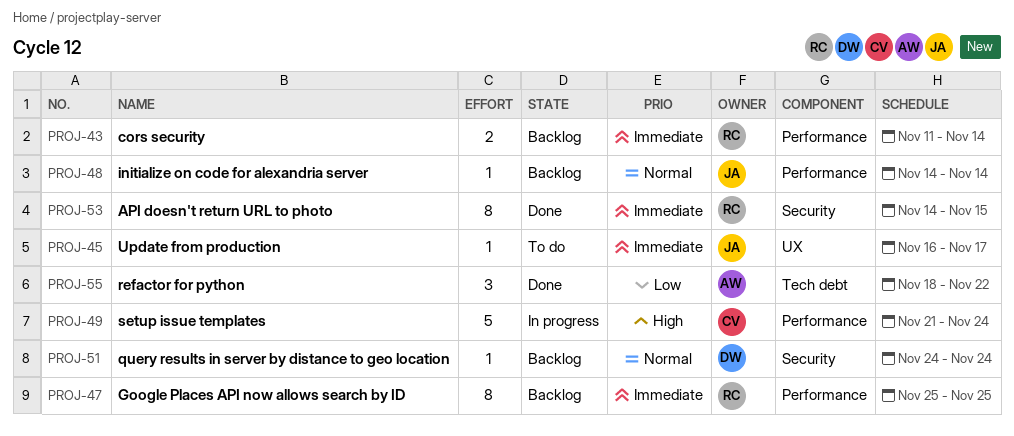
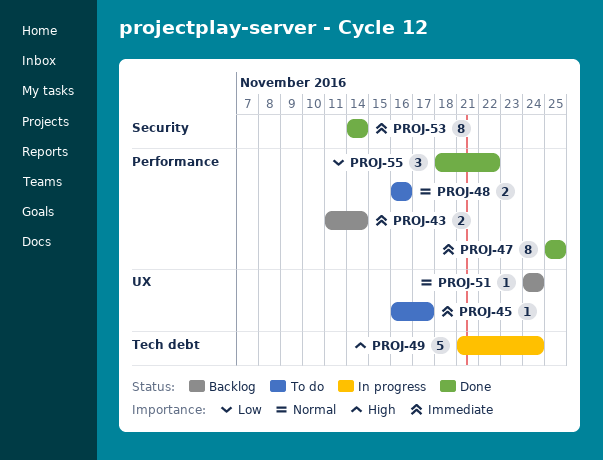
PROJ-47, status: Backlog -> Done
PROJ-48, status: Backlog -> To do
PROJ-48, estimate: 1 -> 2
PROJ-48, start: Nov 14 -> Nov 16
PROJ-48, due: Nov 14 -> Nov 16
PROJ-49, label: Performance -> Tech debt
PROJ-51, label: Security -> UX
PROJ-53, due: Nov 15 -> Nov 14
PROJ-55, label: Tech debt -> Performance

